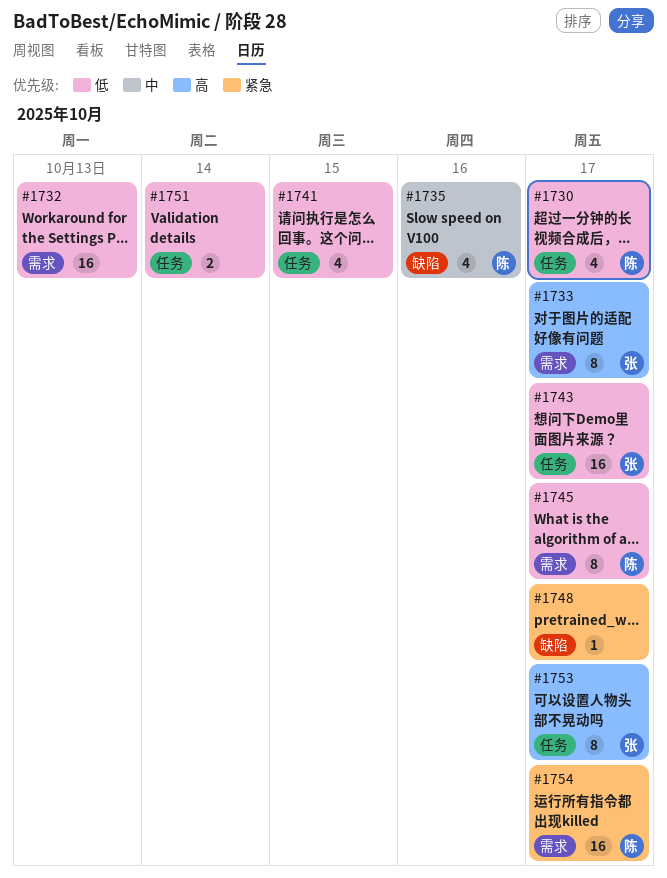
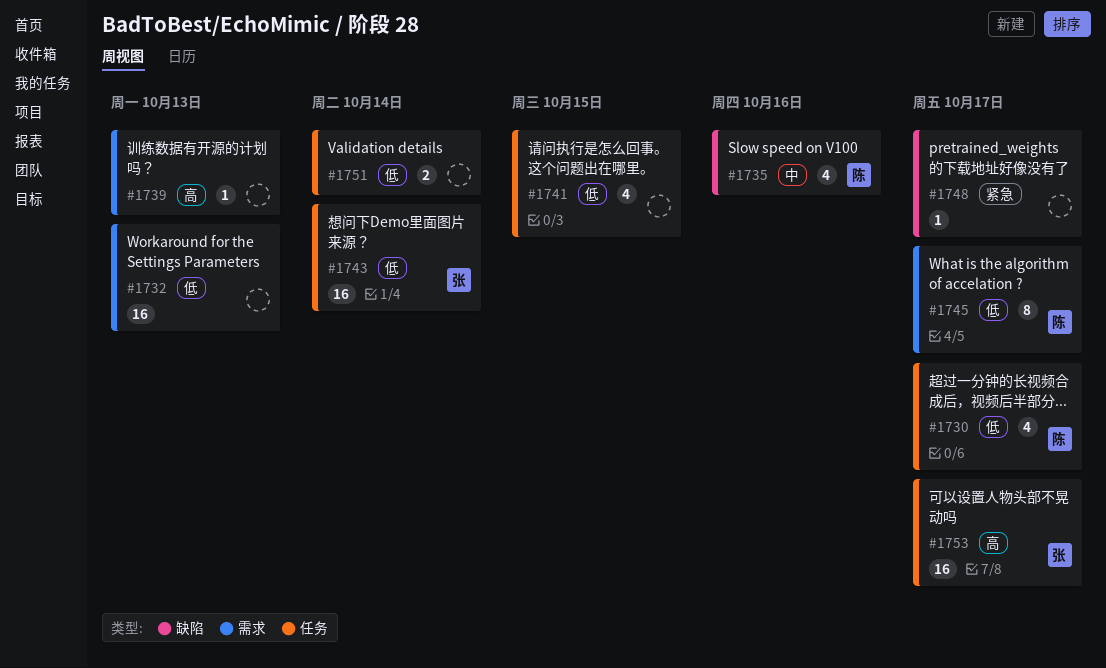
#1733: present -> none
#1739: none -> present
#1743, due: Oct 17 -> Oct 14
#1753, estimate: 8 -> 16
#1754: present -> none

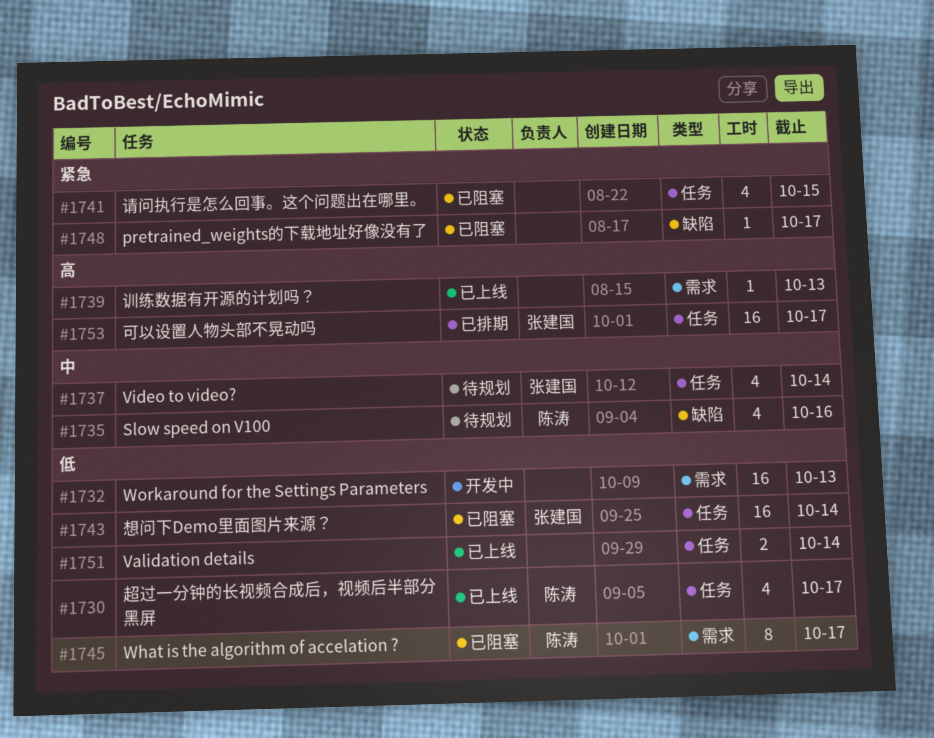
#1737: none -> present
#1741, priority: 低 -> 紧急

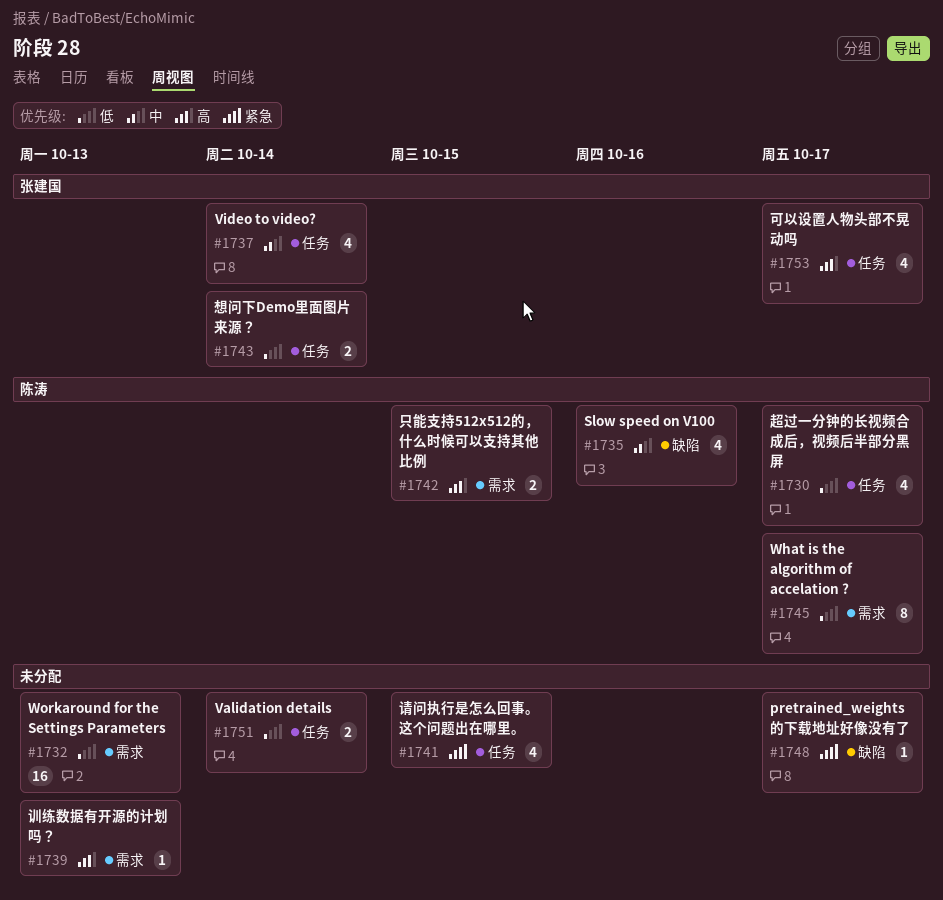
#1742: none -> present
#1743, estimate: 16 -> 2
#1753, estimate: 16 -> 4

